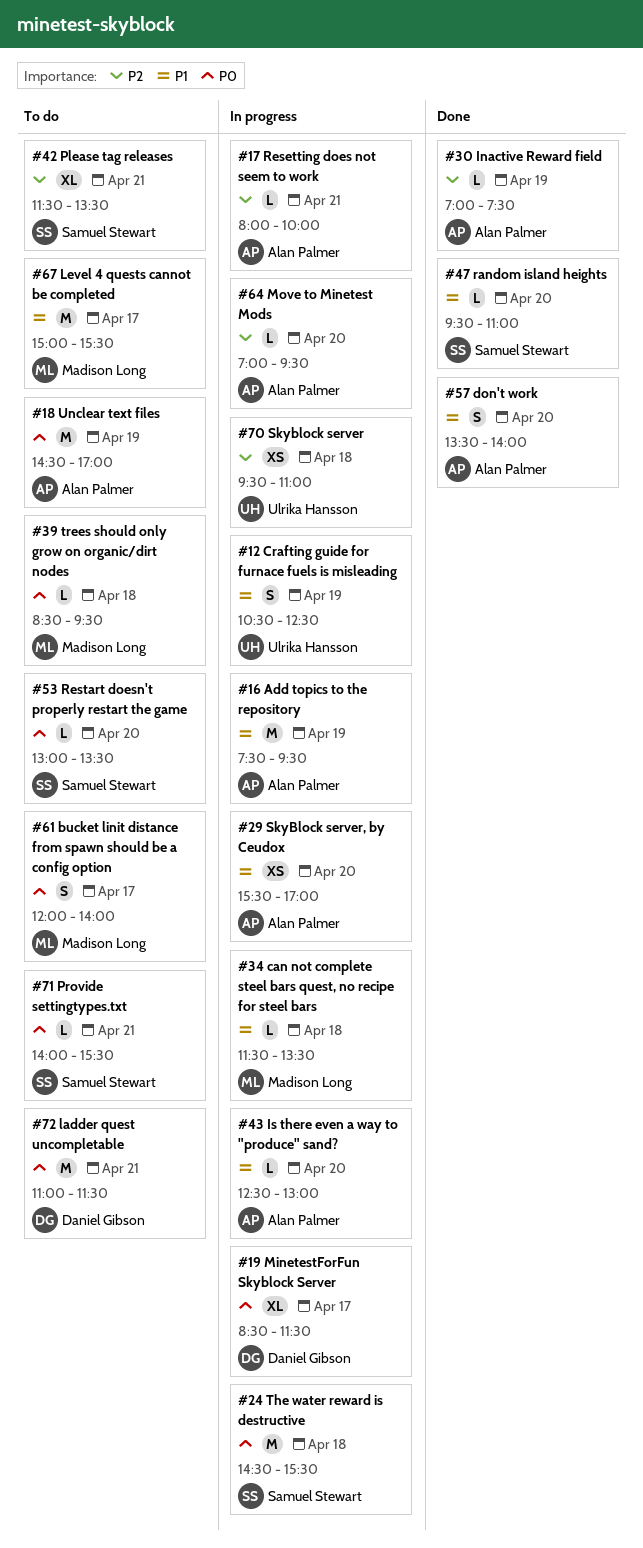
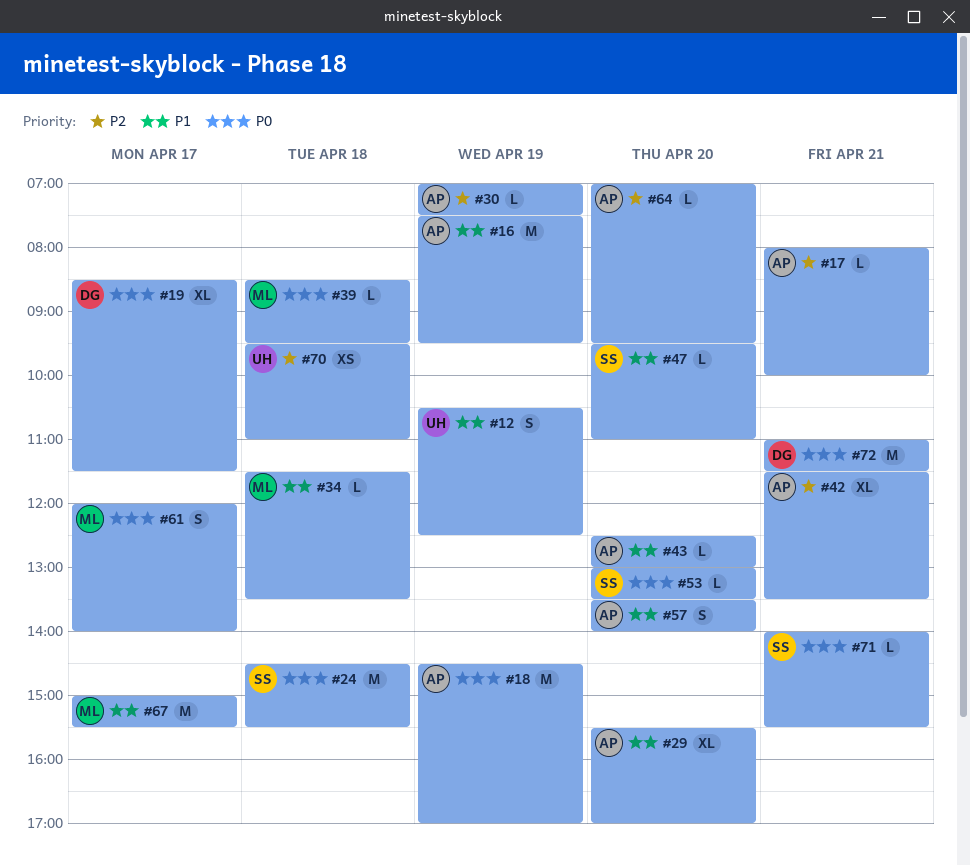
#29, estimate: XS -> XL
#42, owner: Samuel Stewart -> Alan Palmer

